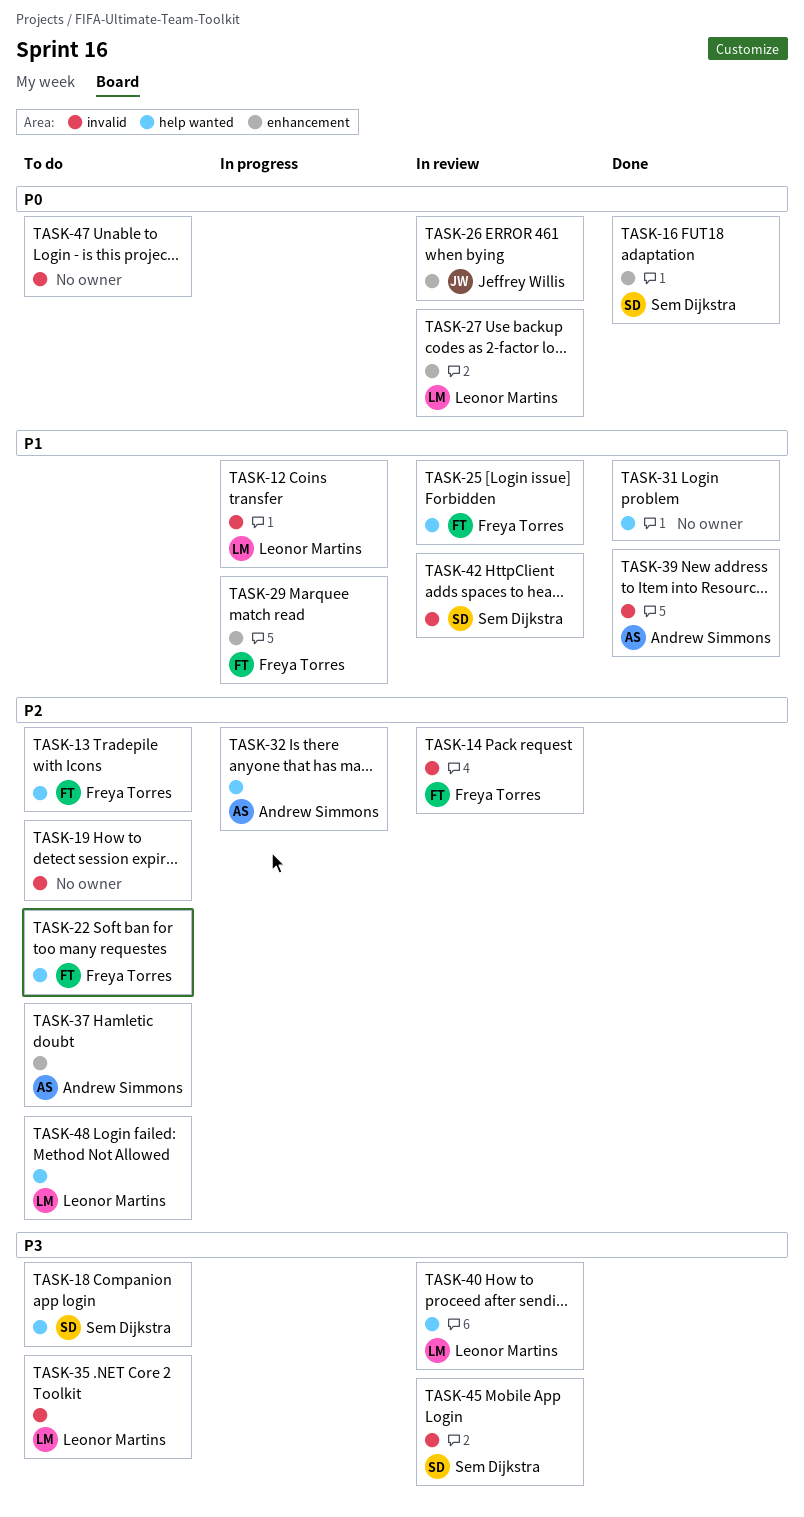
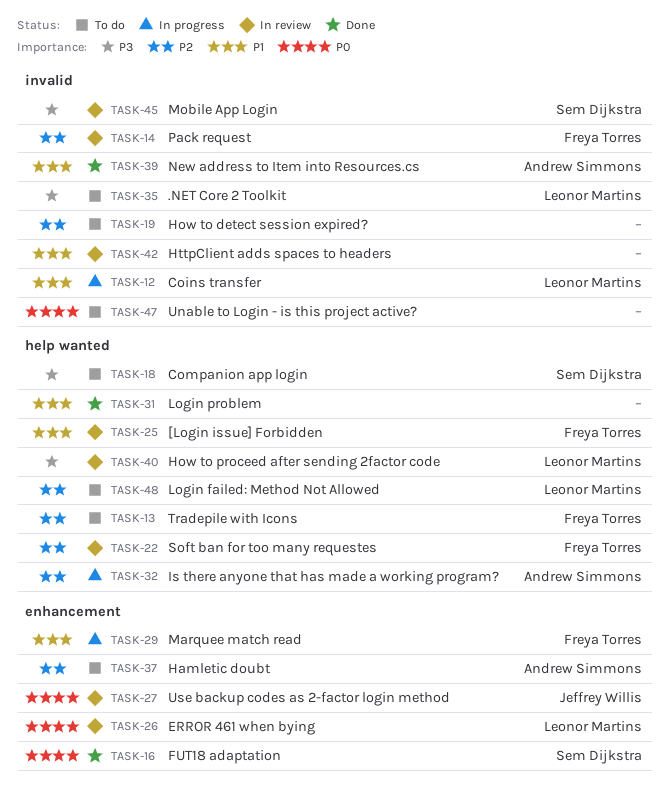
TASK-22, status: To do -> In review
TASK-26, owner: Jeffrey Willis -> Leonor Martins
TASK-27, owner: Leonor Martins -> Jeffrey Willis
TASK-42, owner: Sem Dijkstra -> none

